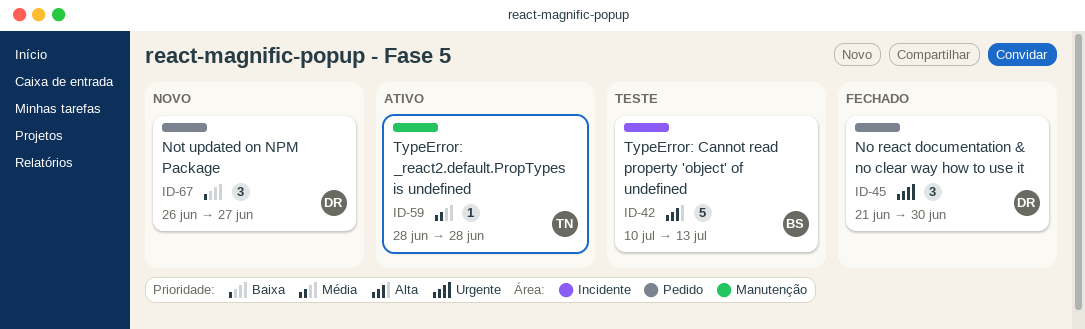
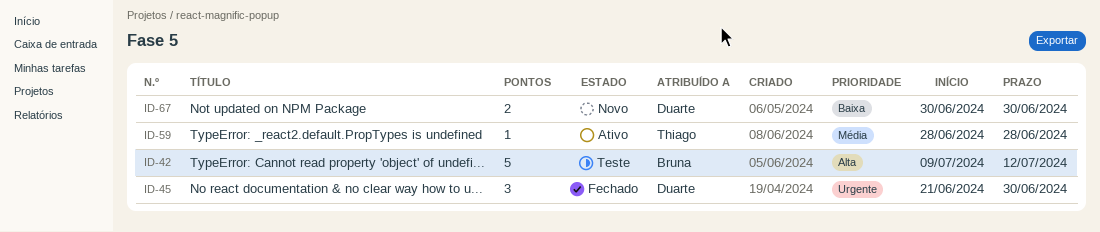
ID-42, start: Jul 10 -> Jul 9
ID-42, due: Jul 13 -> Jul 12
ID-67, estimate: 3 -> 2
ID-67, start: Jun 26 -> Jun 30
ID-67, due: Jun 27 -> Jun 30

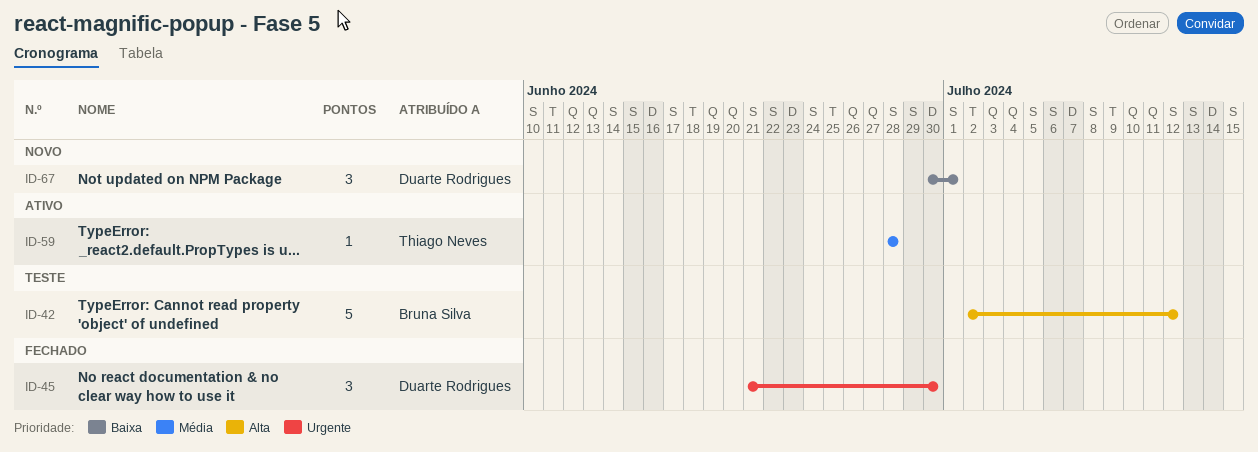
ID-42, start: Jul 9 -> Jul 2
ID-67, estimate: 2 -> 3
ID-67, due: Jun 30 -> Jul 1

